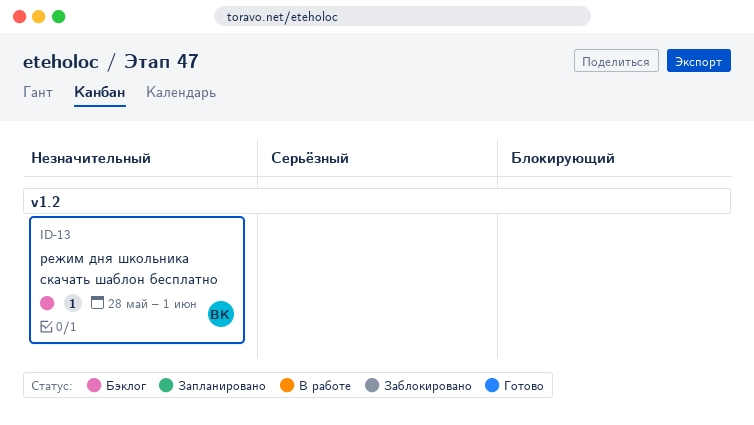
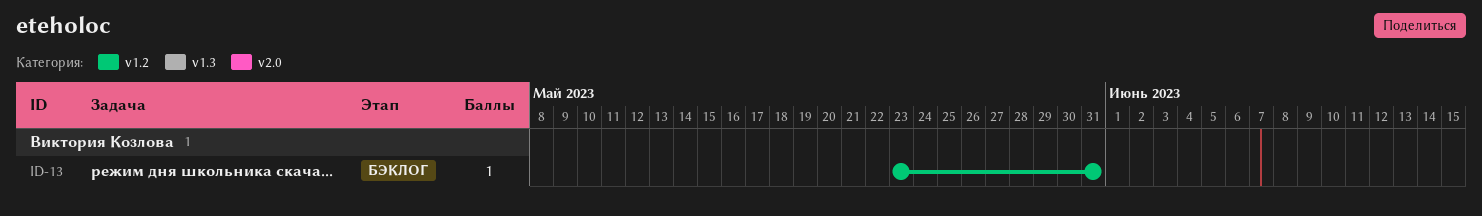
ID-13, start: May 28 -> May 23
ID-13, due: Jun 1 -> May 31

